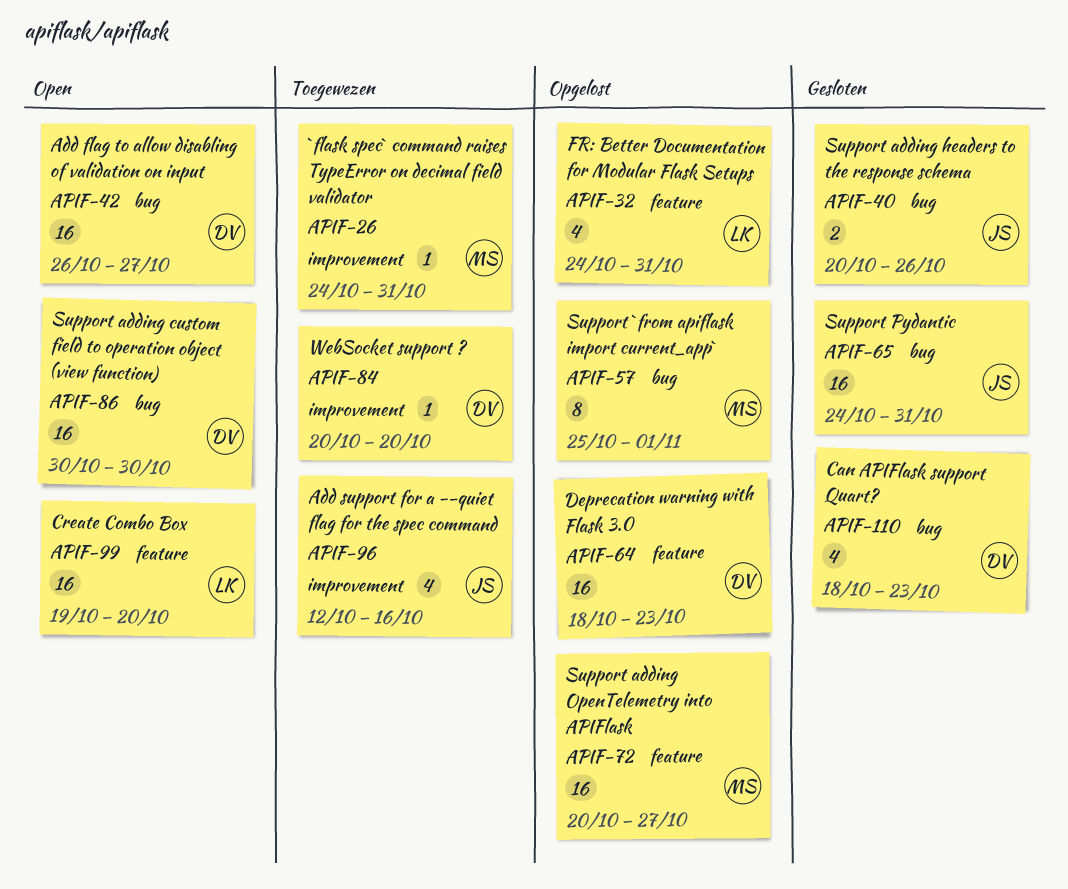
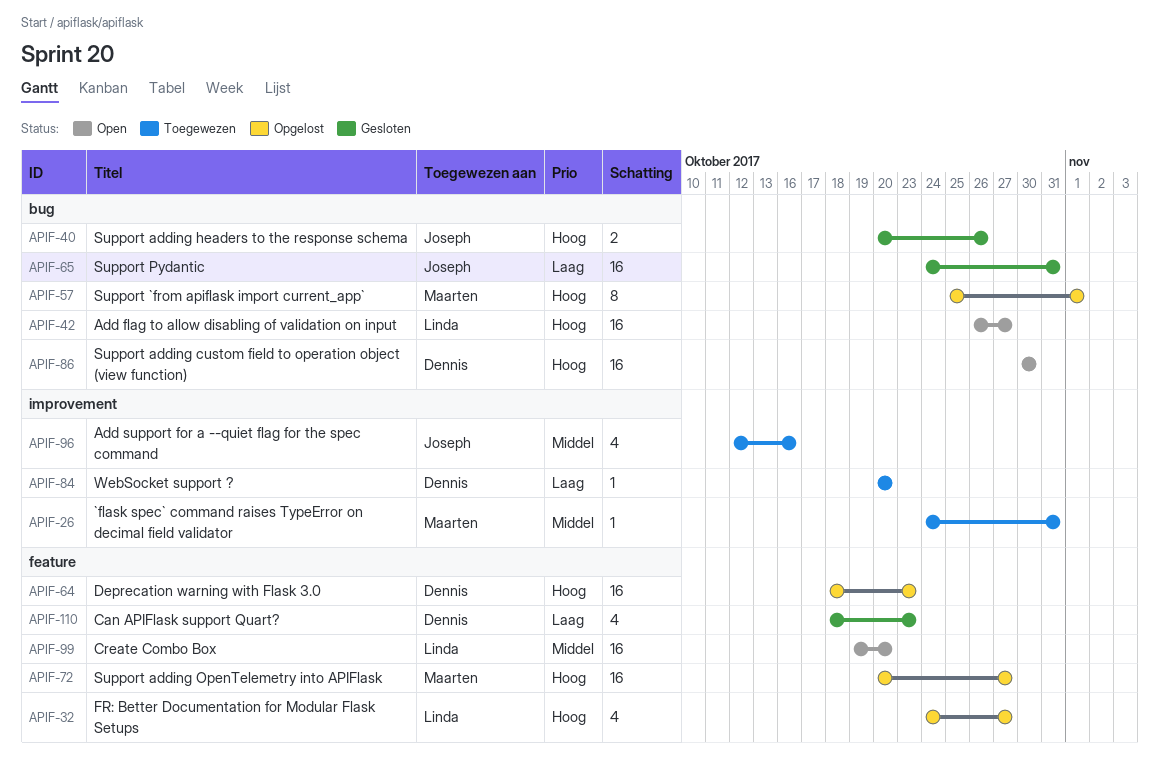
APIF-32, due: Oct 31 -> Oct 27
APIF-42, owner: Dennis -> Linda
APIF-110, label: bug -> feature

